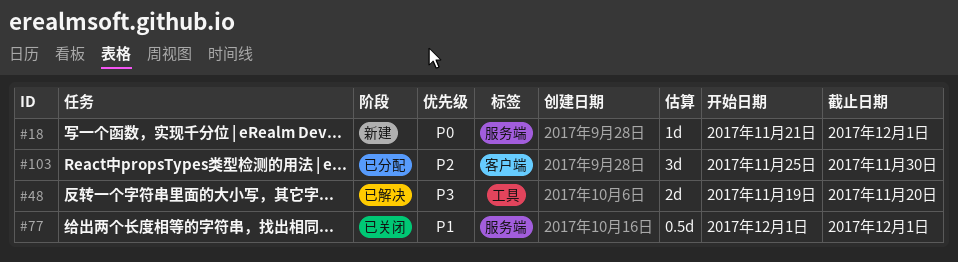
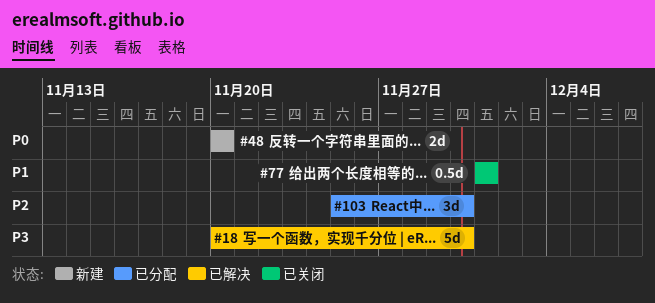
#18, status: 新建 -> 已解决
#18, priority: P0 -> P3
#18, estimate: 1d -> 5d
#18, start: Nov 21 -> Nov 20
#18, due: Dec 1 -> Nov 30
#48, status: 已解决 -> 新建
#48, priority: P3 -> P0
#48, start: Nov 19 -> Nov 20

